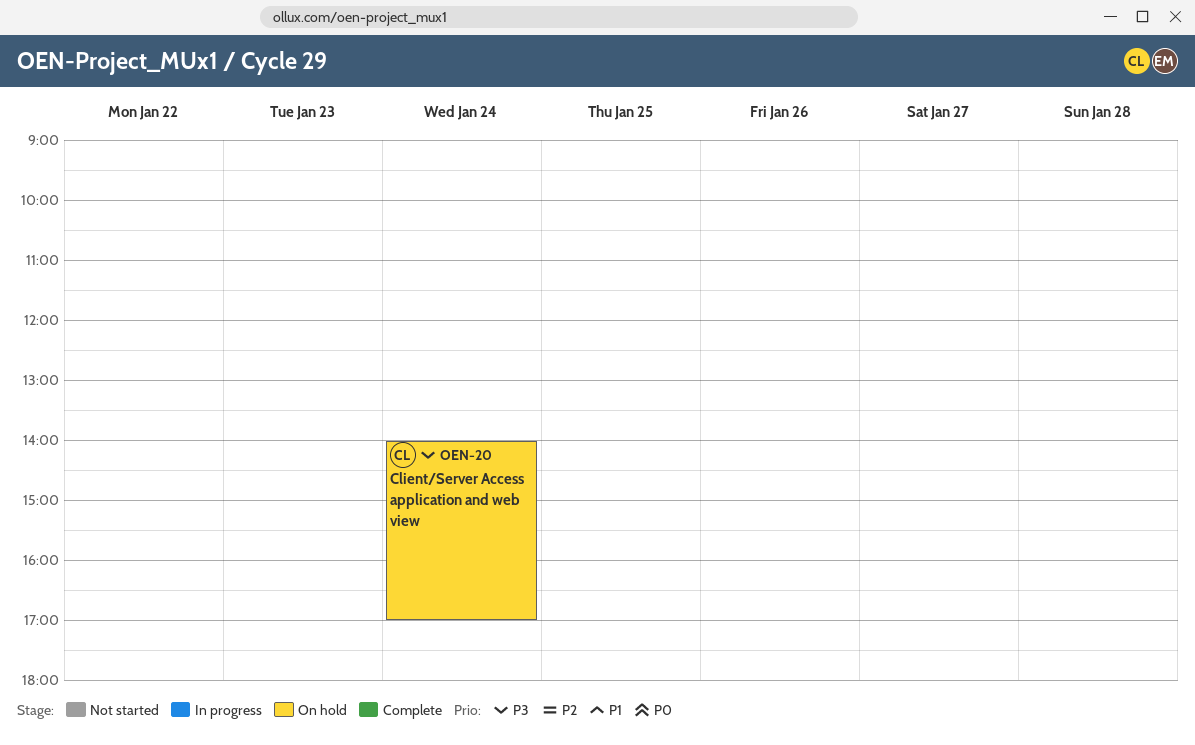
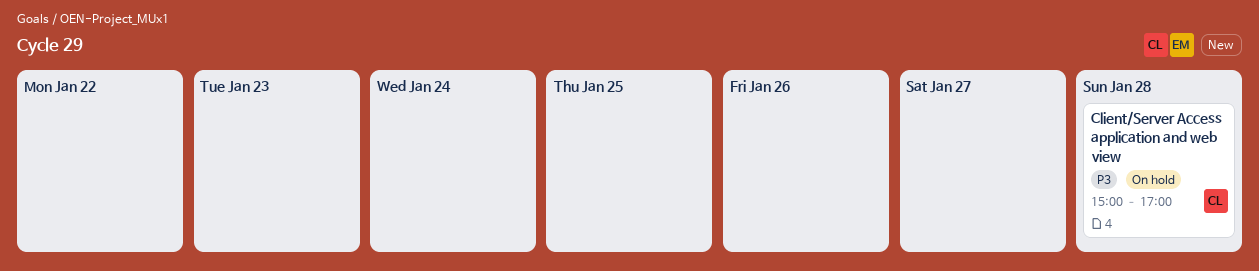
Client/Server Access application and web view, day: Jan 24 -> Jan 28
Client/Server Access application and web view, begins: 14:00 -> 15:00

